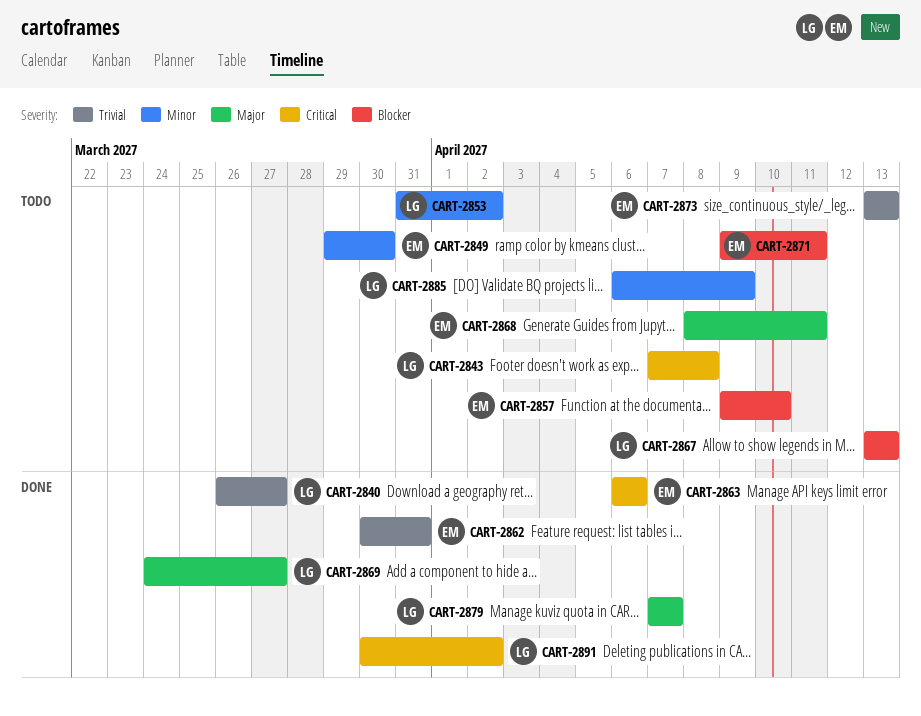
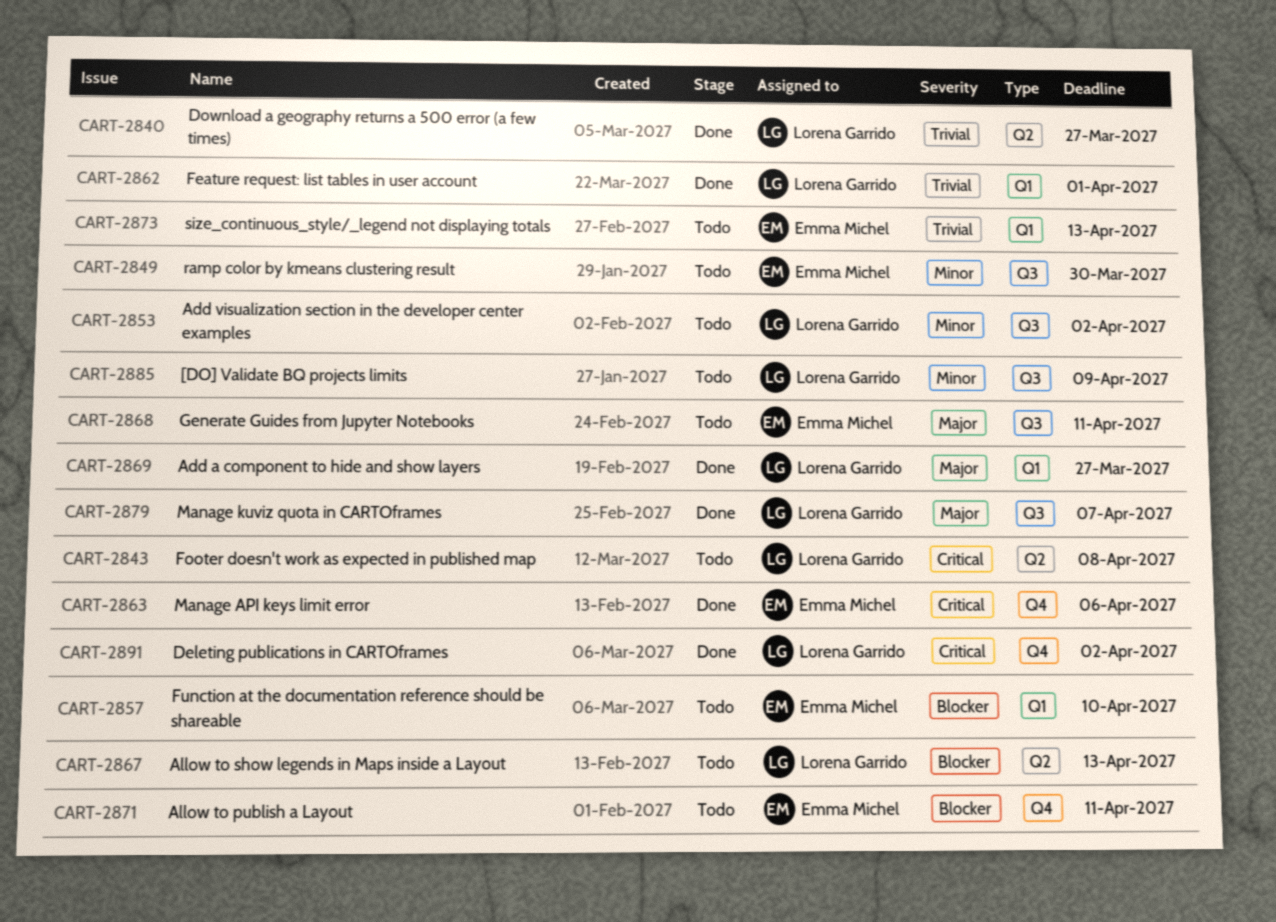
CART-2862, owner: Emma Michel -> Lorena Garrido
CART-2862, due: Mar 31 -> Apr 1

